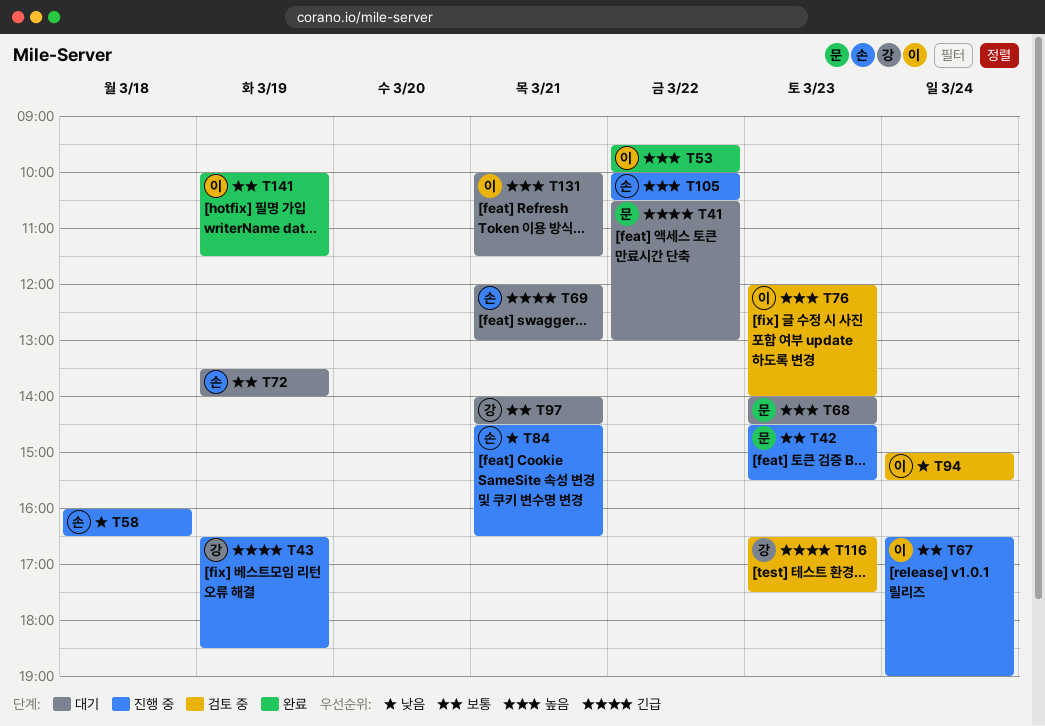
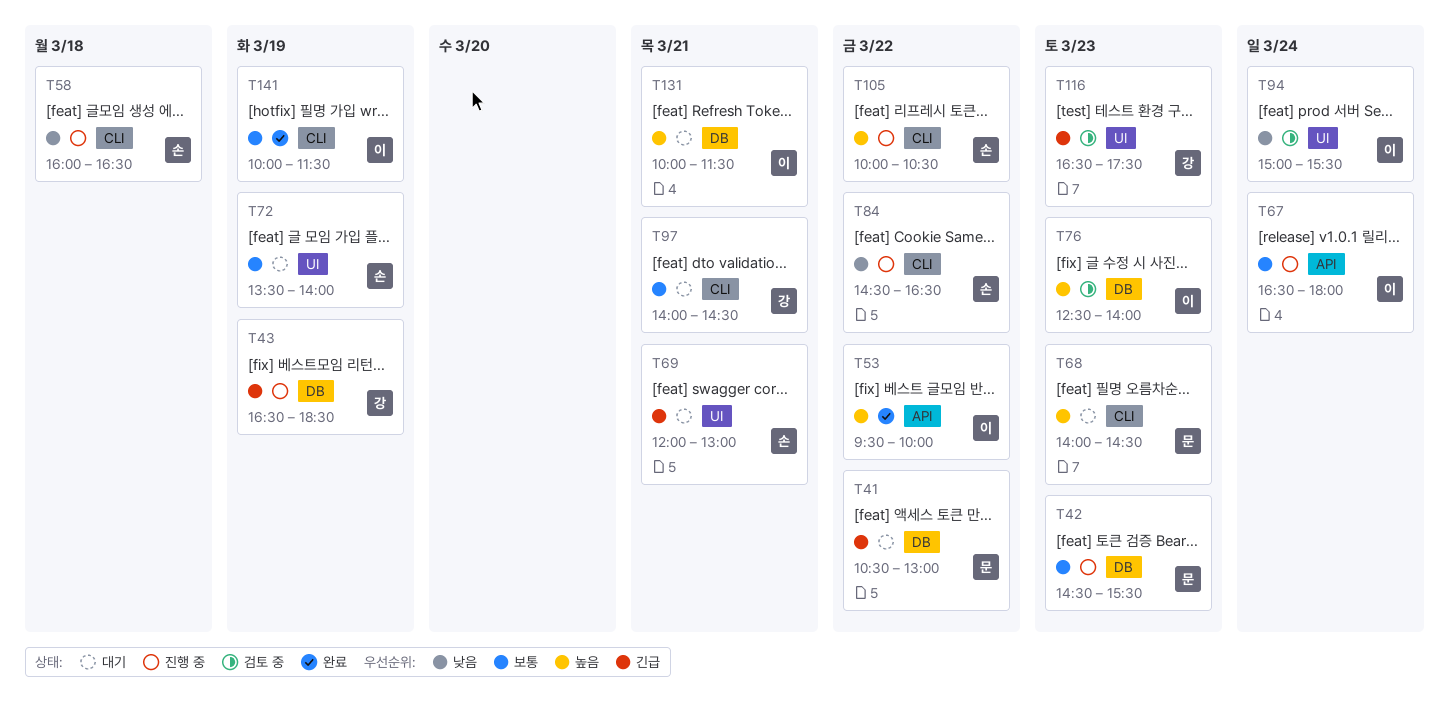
T67, ends: 19:00 -> 18:00
T76, begins: 12:00 -> 12:30
T84, day: Mar 21 -> Mar 22

